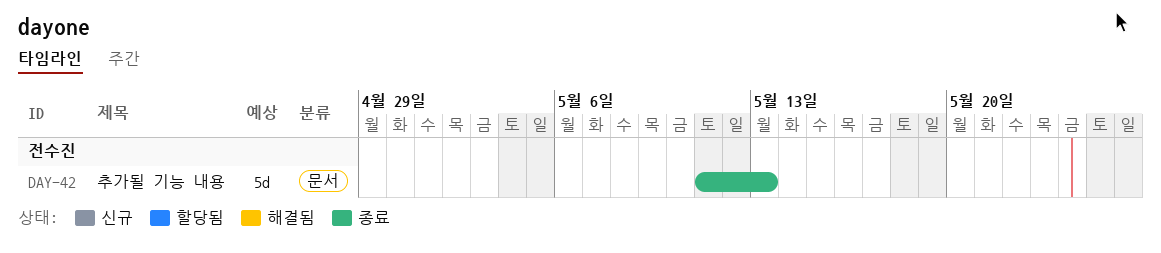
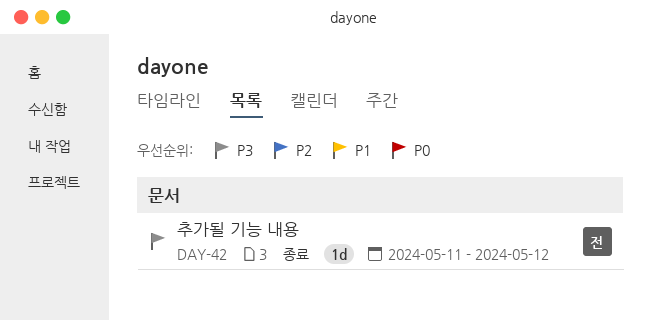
DAY-42, estimate: 5d -> 1d
DAY-42, due: May 13 -> May 12

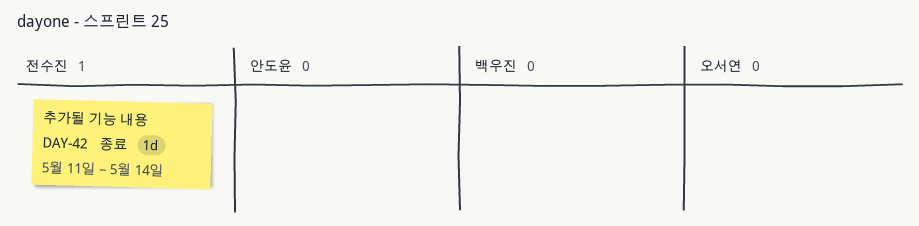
DAY-42, due: May 12 -> May 14

